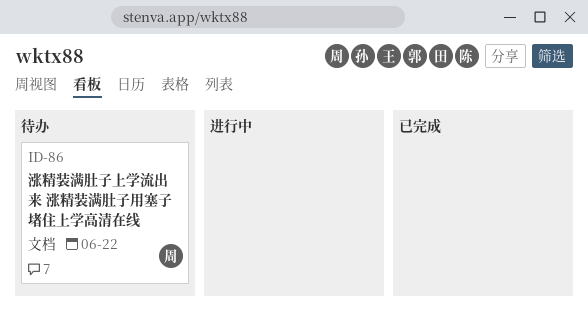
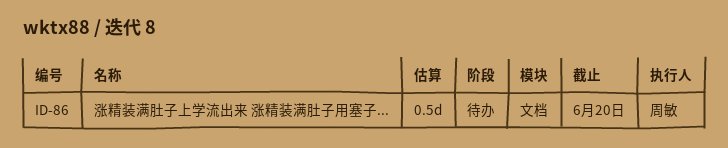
ID-86, due: Jun 22 -> Jun 20

